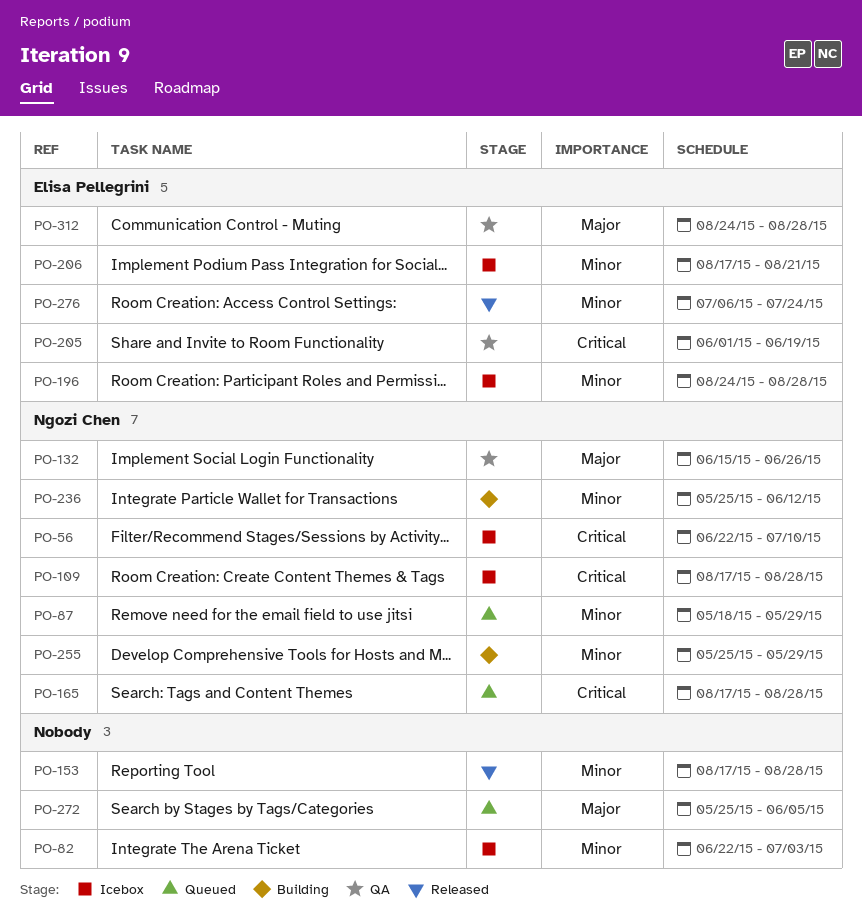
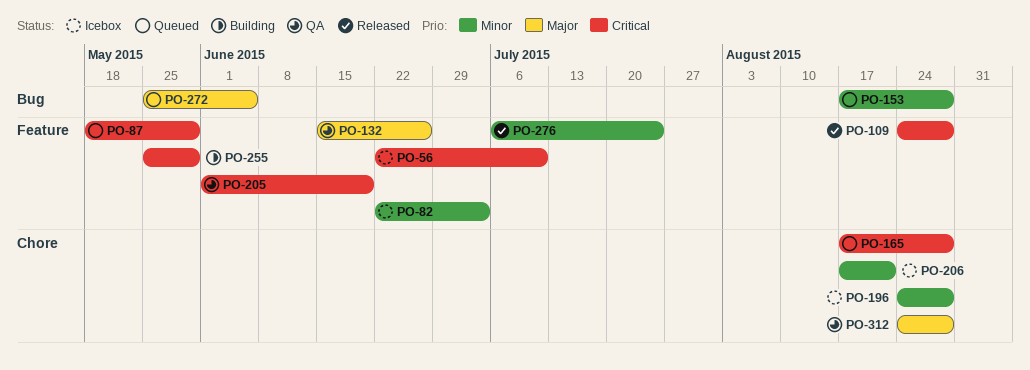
PO-87, priority: Minor -> Critical
PO-109, status: Icebox -> Released
PO-109, start: Aug 17 -> Aug 24
PO-153, status: Released -> Queued
PO-236: present -> none
PO-255, priority: Minor -> Critical

